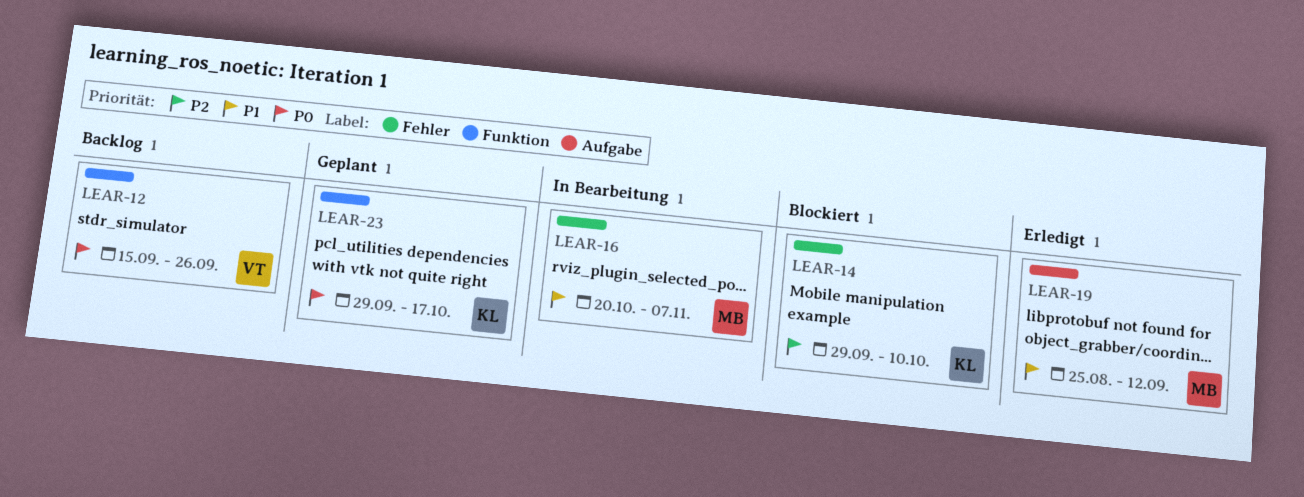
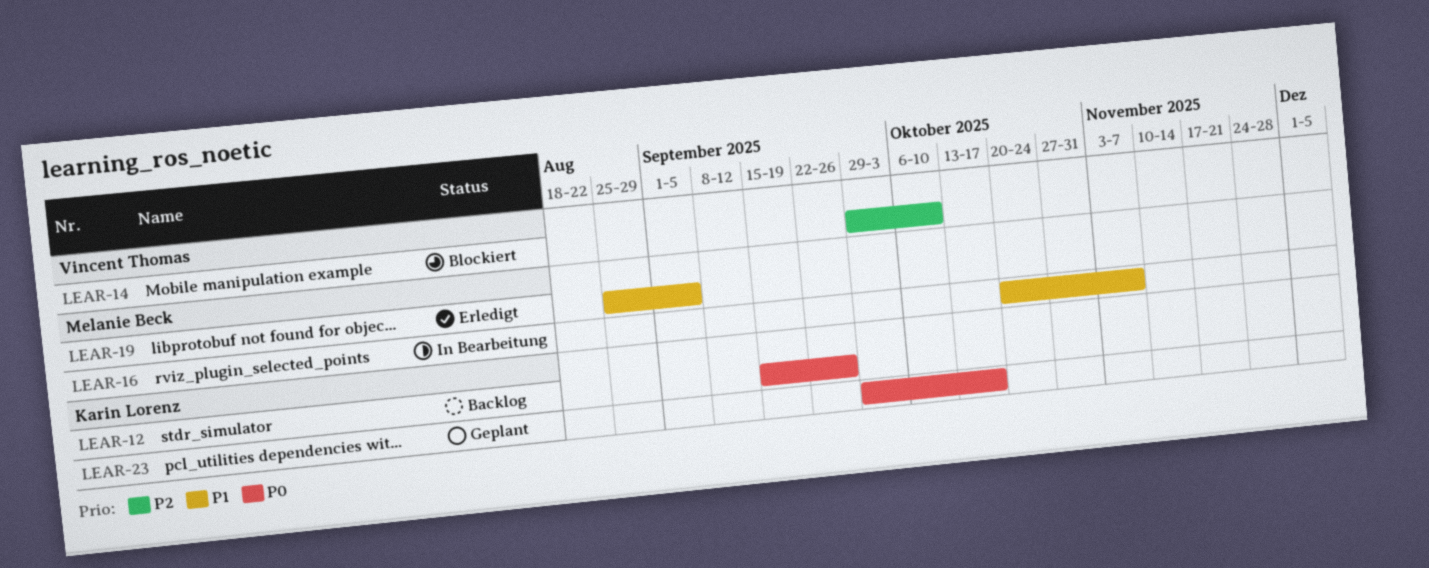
LEAR-12, owner: Vincent Thomas -> Karin Lorenz
LEAR-14, owner: Karin Lorenz -> Vincent Thomas
LEAR-19, due: Sep 12 -> Sep 5

